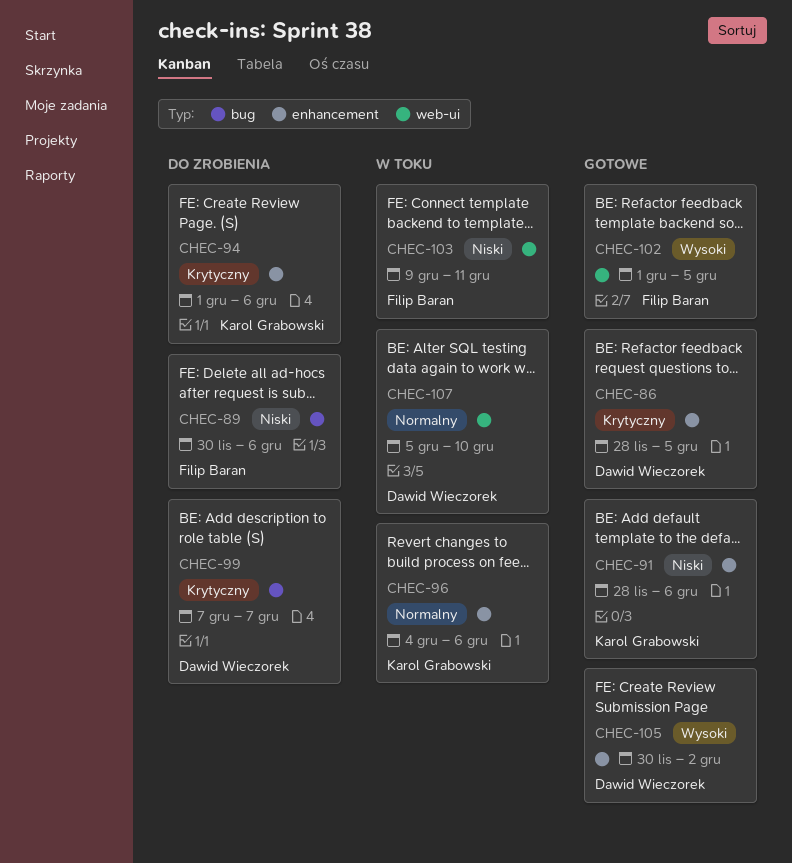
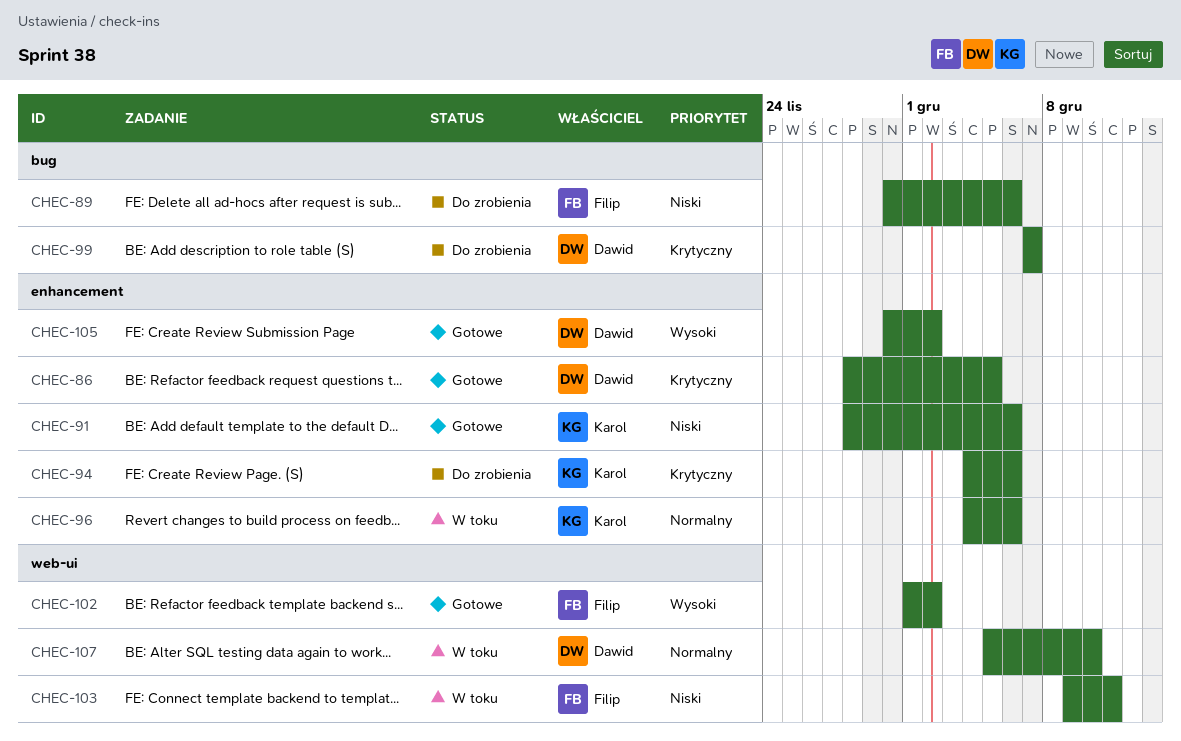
CHEC-94, start: Dec 1 -> Dec 4
CHEC-102, due: Dec 5 -> Dec 2

